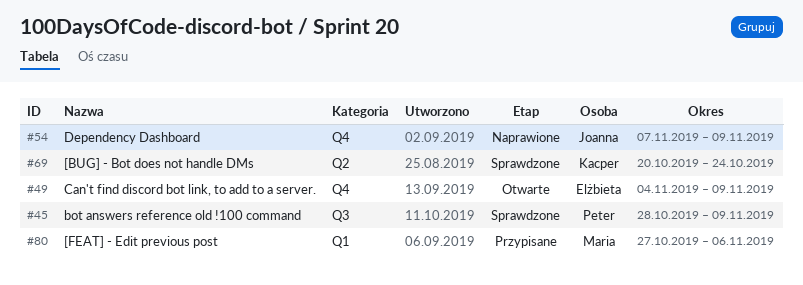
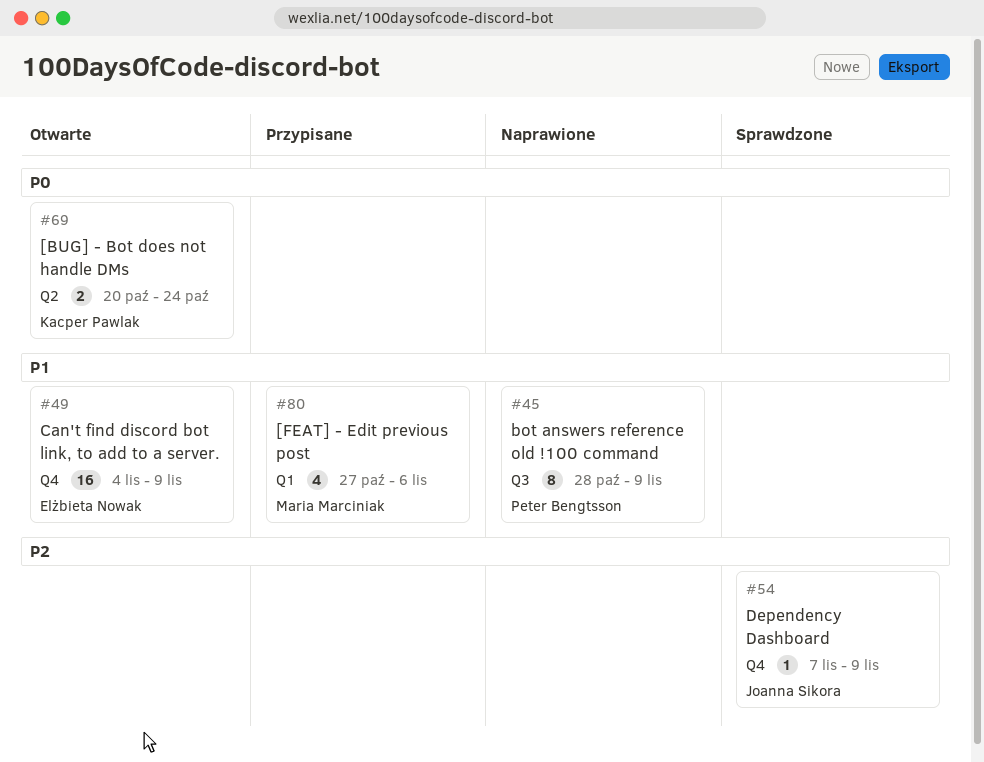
#45, status: Sprawdzone -> Naprawione
#54, status: Naprawione -> Sprawdzone
#69, status: Sprawdzone -> Otwarte

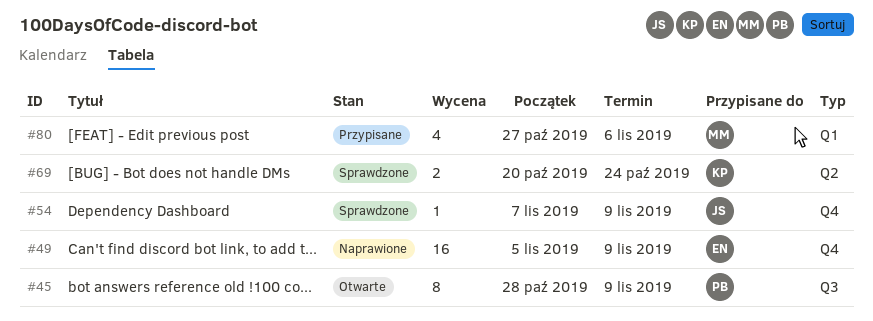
#45, status: Naprawione -> Otwarte
#49, status: Otwarte -> Naprawione
#49, start: Nov 4 -> Nov 5
#69, status: Otwarte -> Sprawdzone

